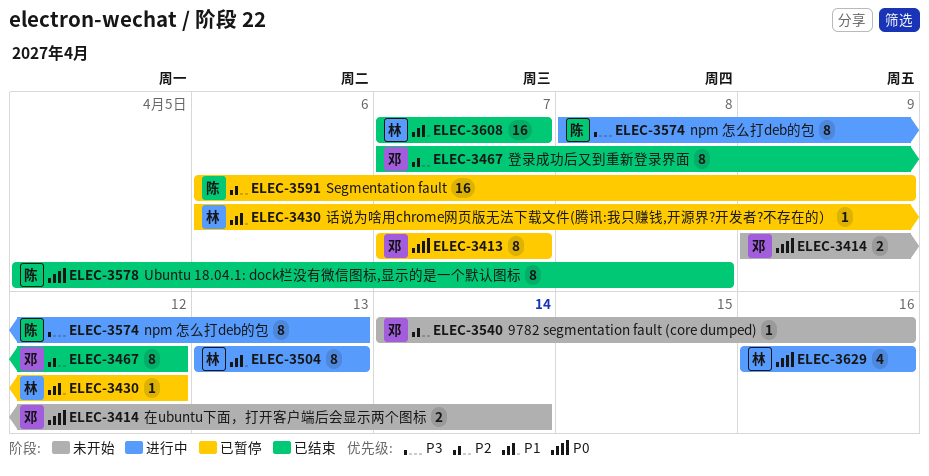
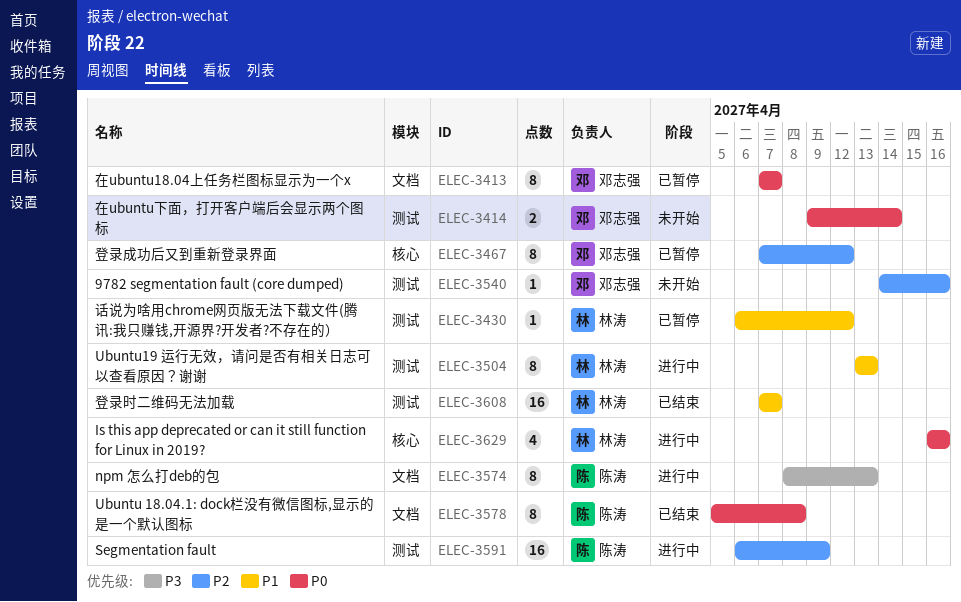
ELEC-3467, status: 已结束 -> 已暂停
ELEC-3591, status: 已暂停 -> 进行中

